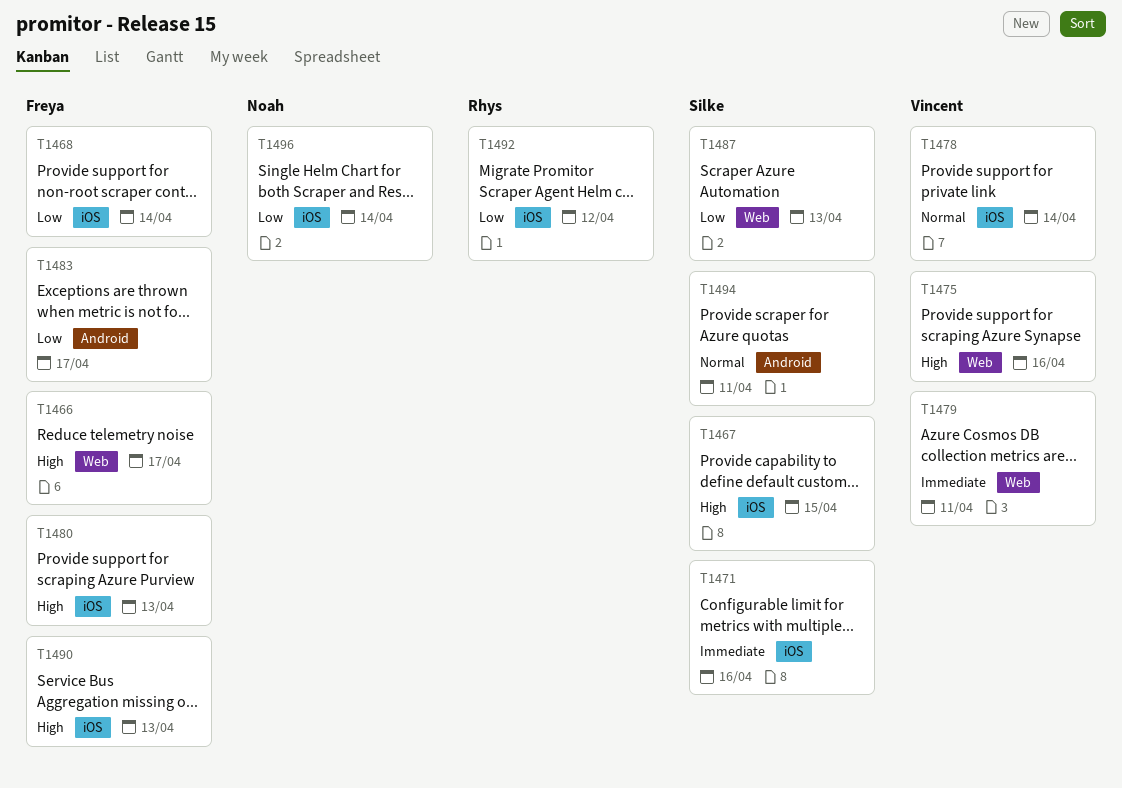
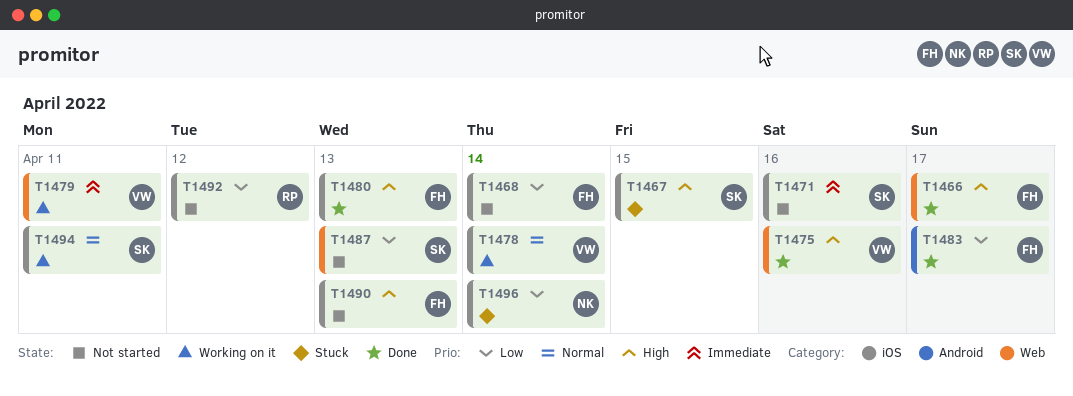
T1494, label: Android -> iOS

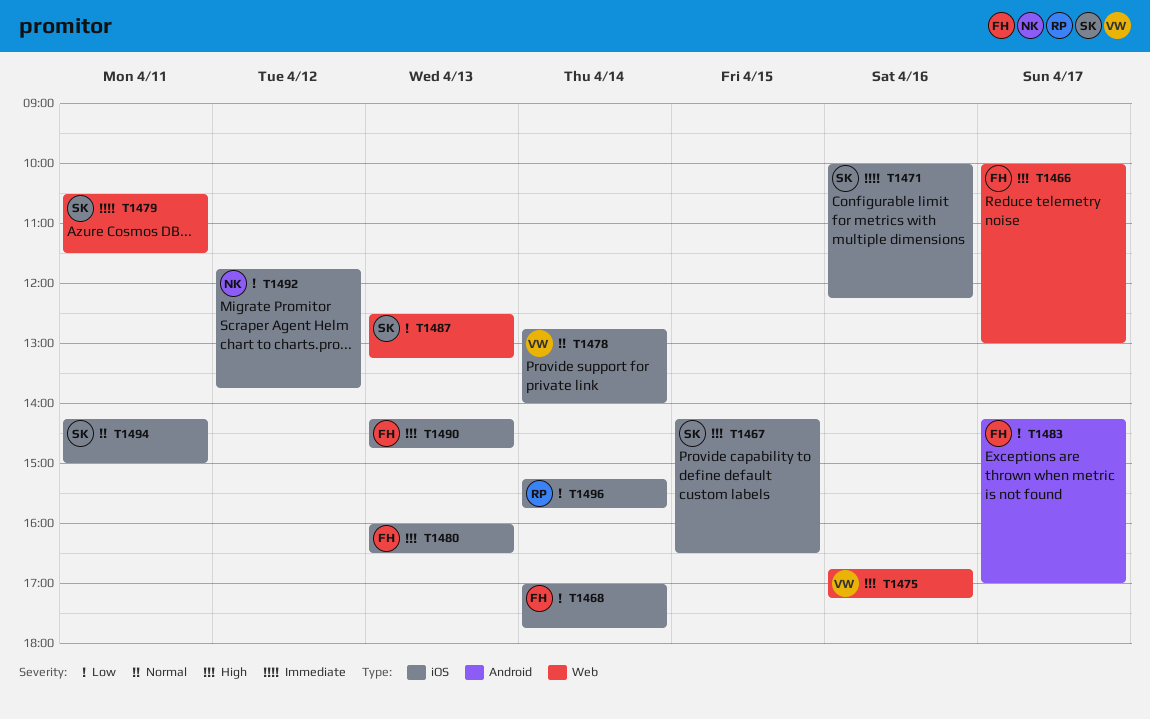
T1479, owner: VW -> SK
T1492, owner: RP -> NK
T1496, owner: NK -> RP

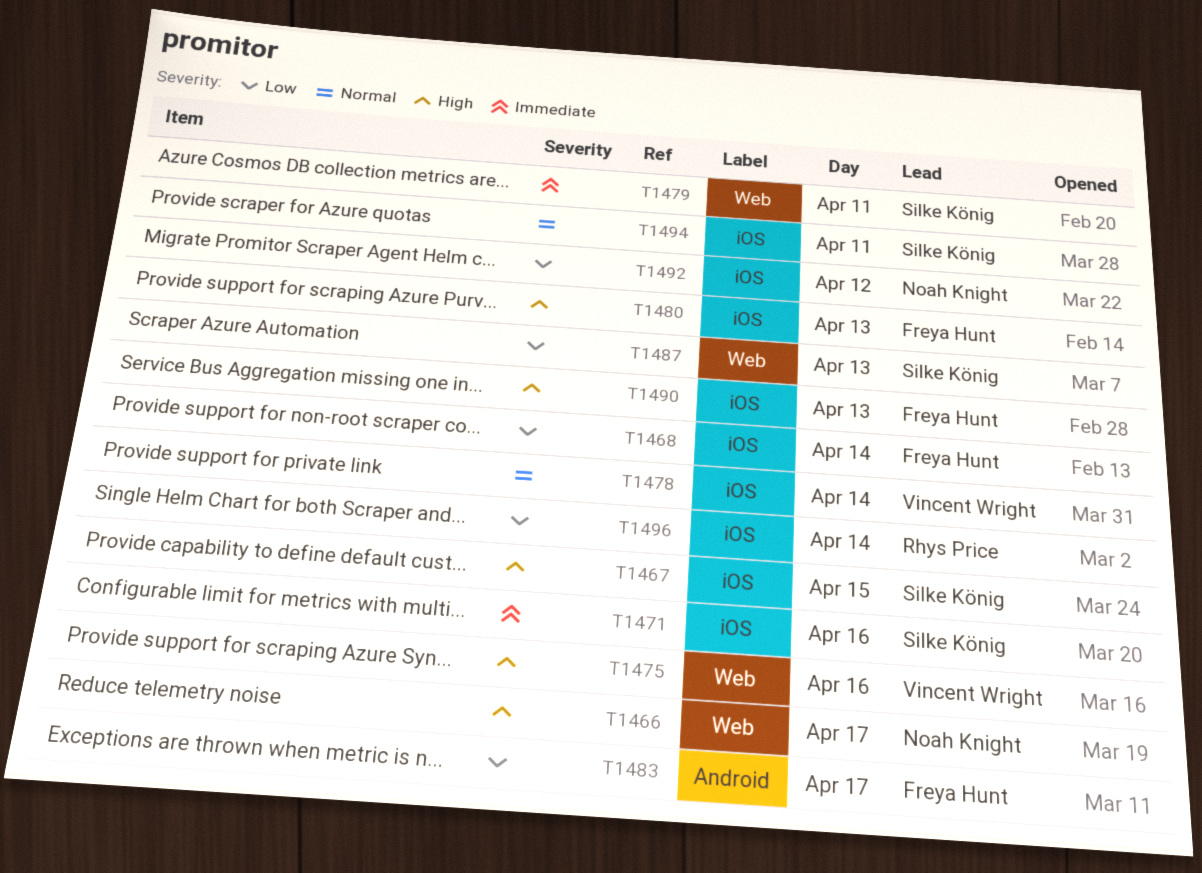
T1466, owner: Freya Hunt -> Noah Knight

